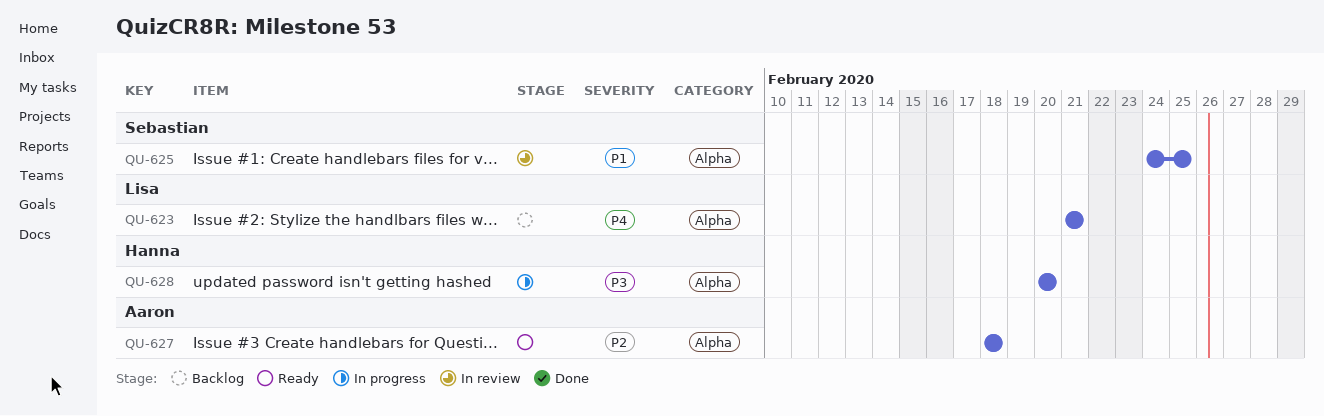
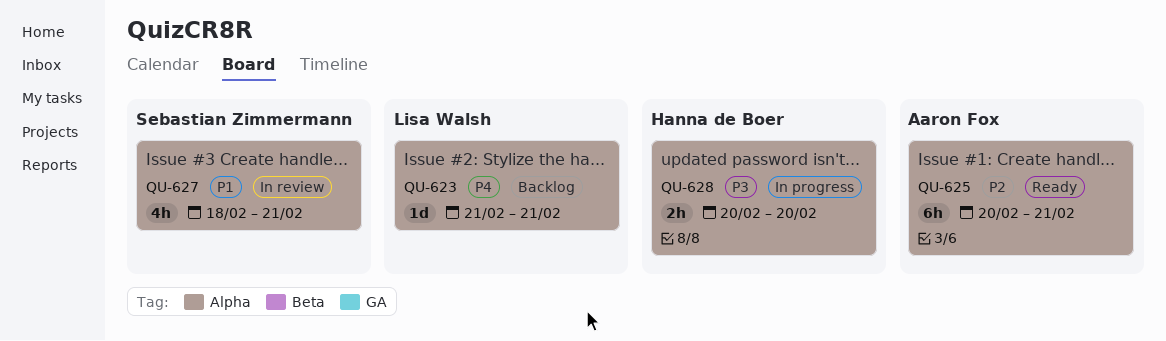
QU-625, status: In review -> Ready
QU-625, owner: Sebastian Zimmermann -> Aaron Fox
QU-625, priority: P1 -> P2
QU-625, start: Feb 24 -> Feb 20
QU-625, due: Feb 25 -> Feb 21
QU-627, status: Ready -> In review
QU-627, owner: Aaron Fox -> Sebastian Zimmermann
QU-627, priority: P2 -> P1
QU-627, due: Feb 18 -> Feb 21

